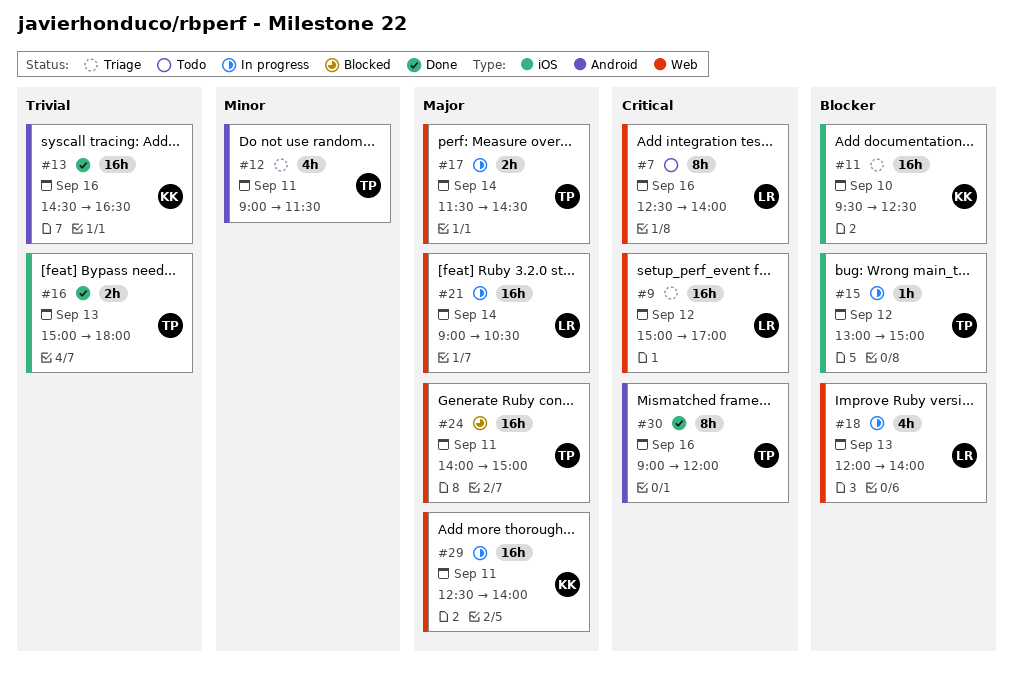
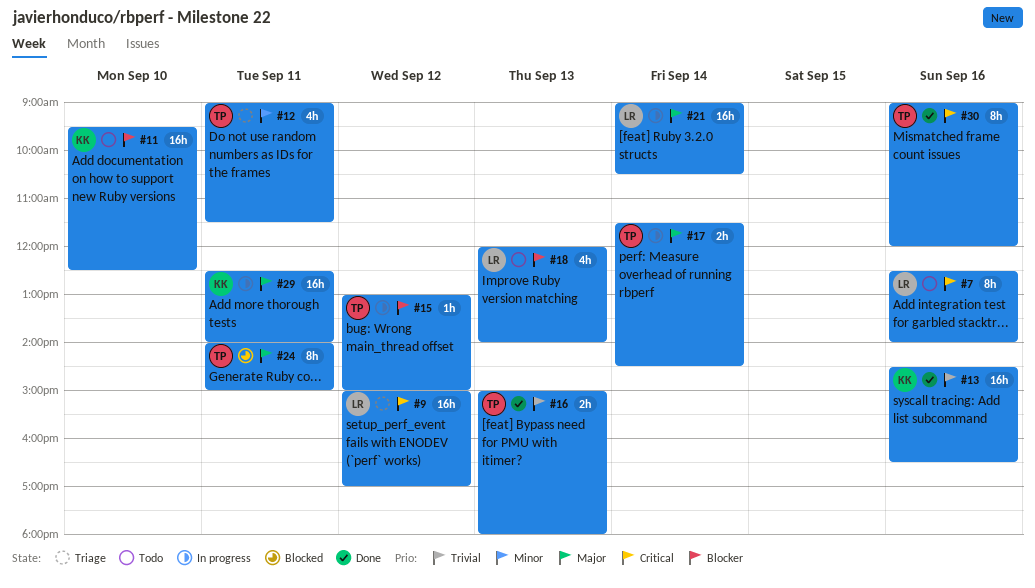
#11, status: Triage -> Todo
#18, status: In progress -> Todo
#24, estimate: 16h -> 8h

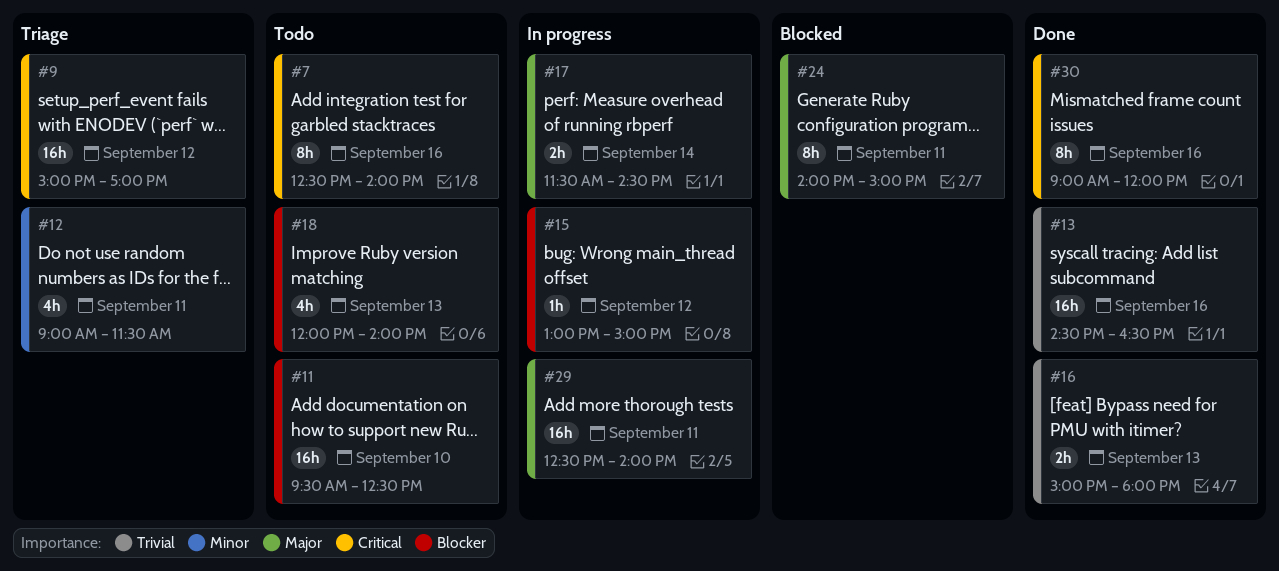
#21: present -> none

